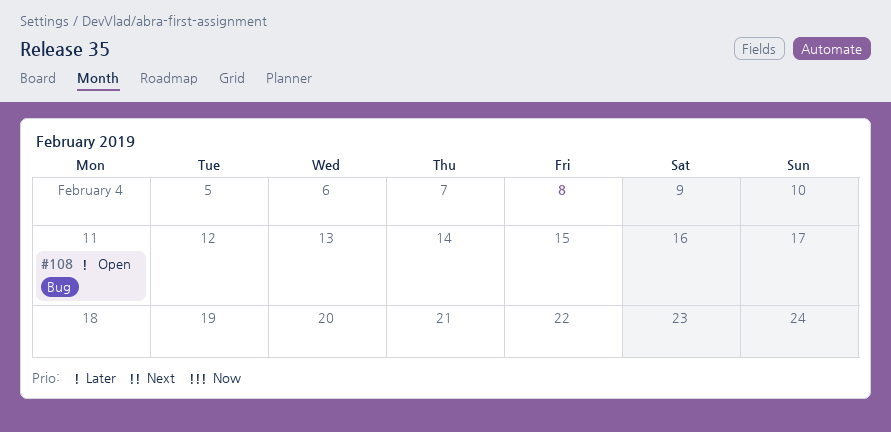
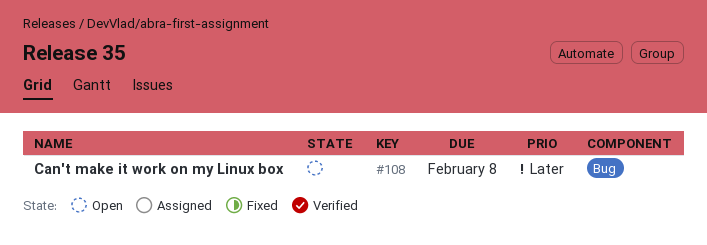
#108, due: Feb 11 -> Feb 8

